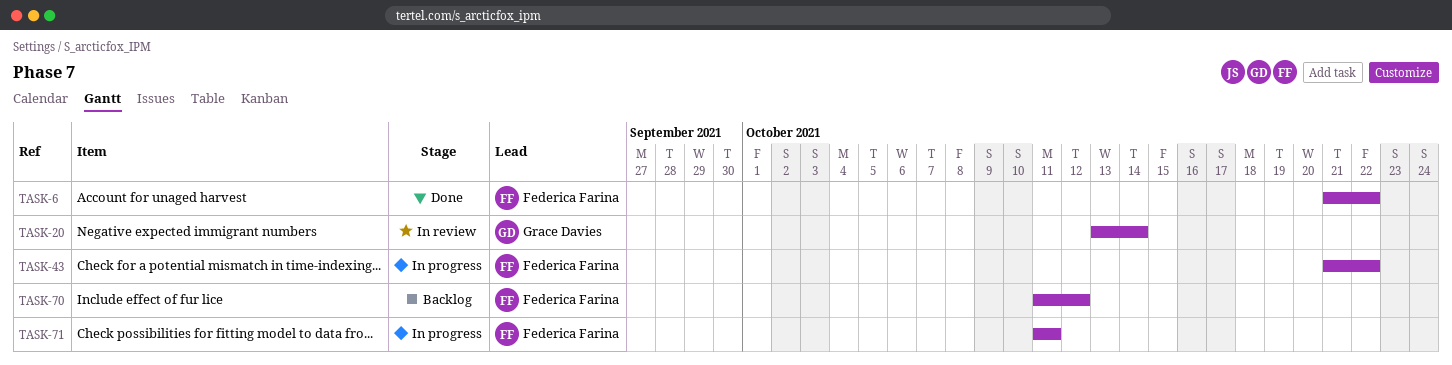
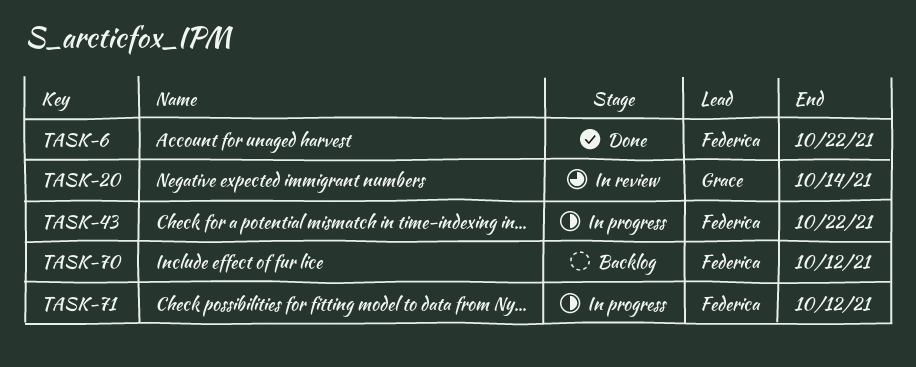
TASK-71, due: Oct 11 -> Oct 12

